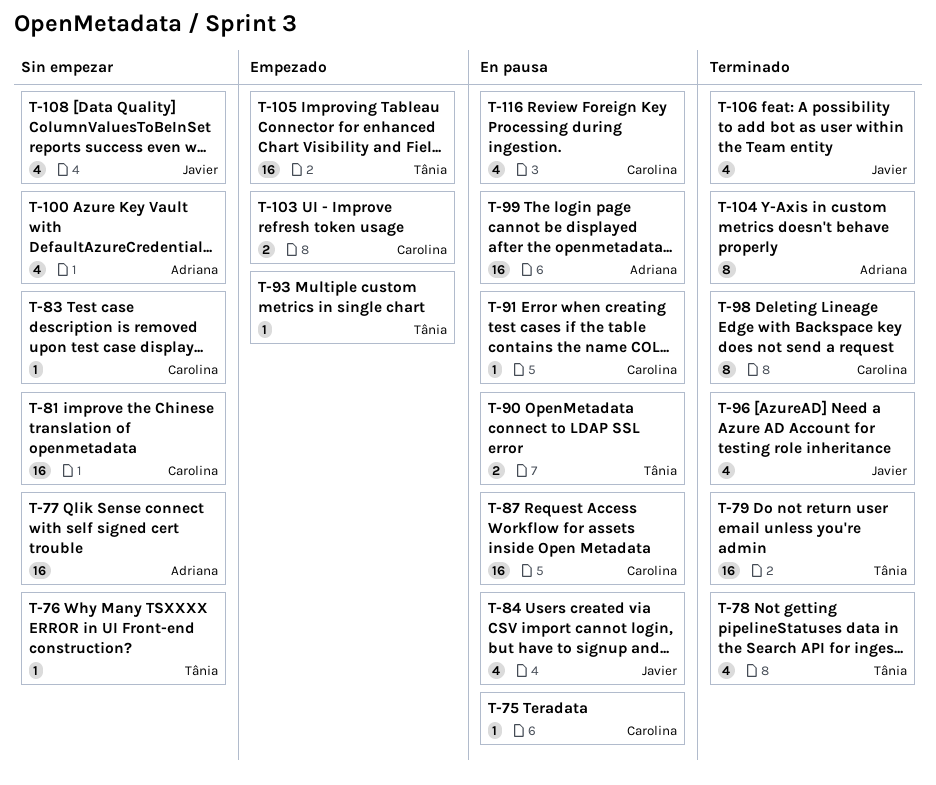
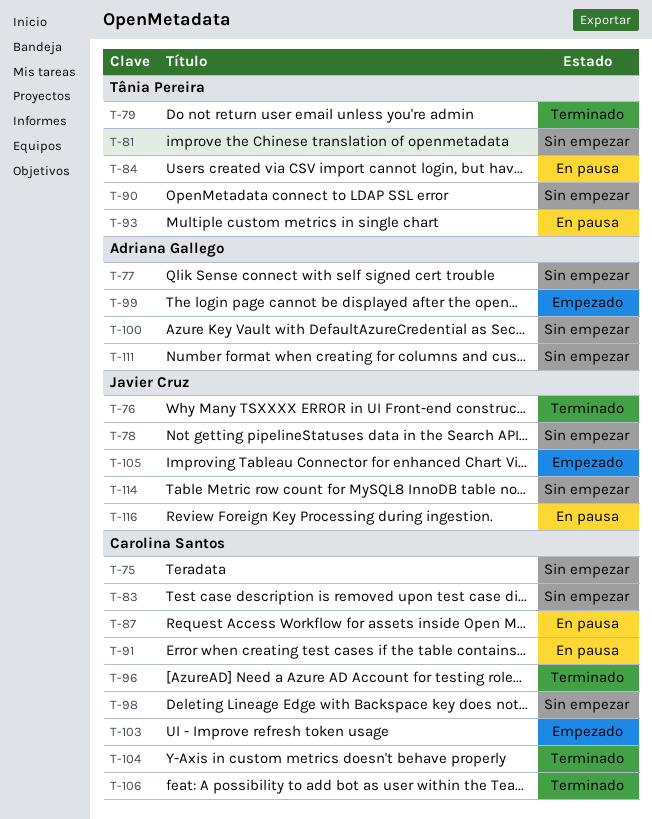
T-75, status: En pausa -> Sin empezar
T-76, status: Sin empezar -> Terminado
T-76, owner: Tânia Pereira -> Javier Cruz
T-78, status: Terminado -> Sin empezar
T-78, owner: Tânia Pereira -> Javier Cruz
T-81, owner: Carolina Santos -> Tânia Pereira
T-84, owner: Javier Cruz -> Tânia Pereira
T-90, status: En pausa -> Sin empezar
T-93, status: Empezado -> En pausa
T-96, owner: Javier Cruz -> Carolina Santos
T-98, status: Terminado -> Sin empezar
T-99, status: En pausa -> Empezado
T-104, owner: Adriana Gallego -> Carolina Santos
T-105, owner: Tânia Pereira -> Javier Cruz
T-106, owner: Javier Cruz -> Carolina Santos
T-108: present -> none
T-111: none -> present
T-114: none -> present
T-116, owner: Carolina Santos -> Javier Cruz

